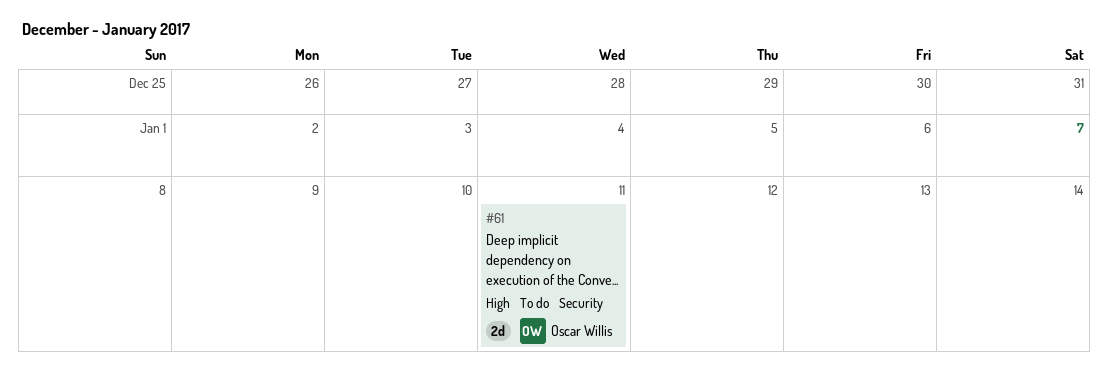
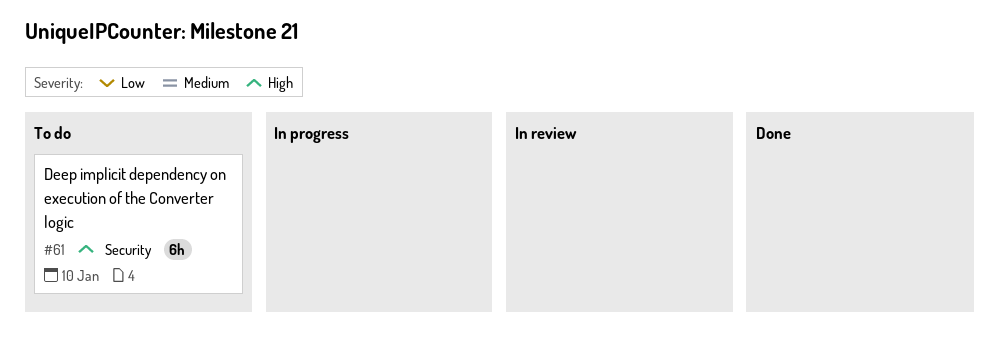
#61, estimate: 2d -> 6h
#61, due: Jan 11 -> Jan 10

